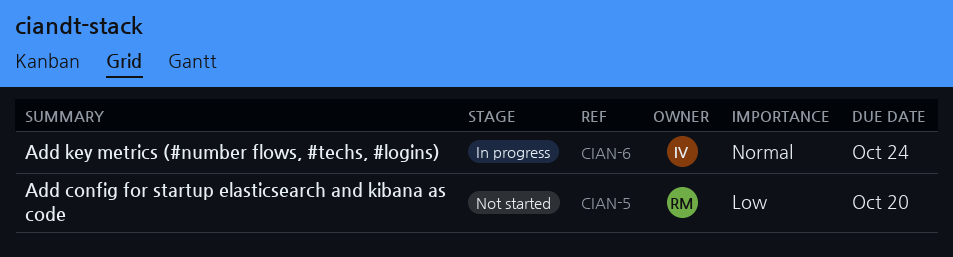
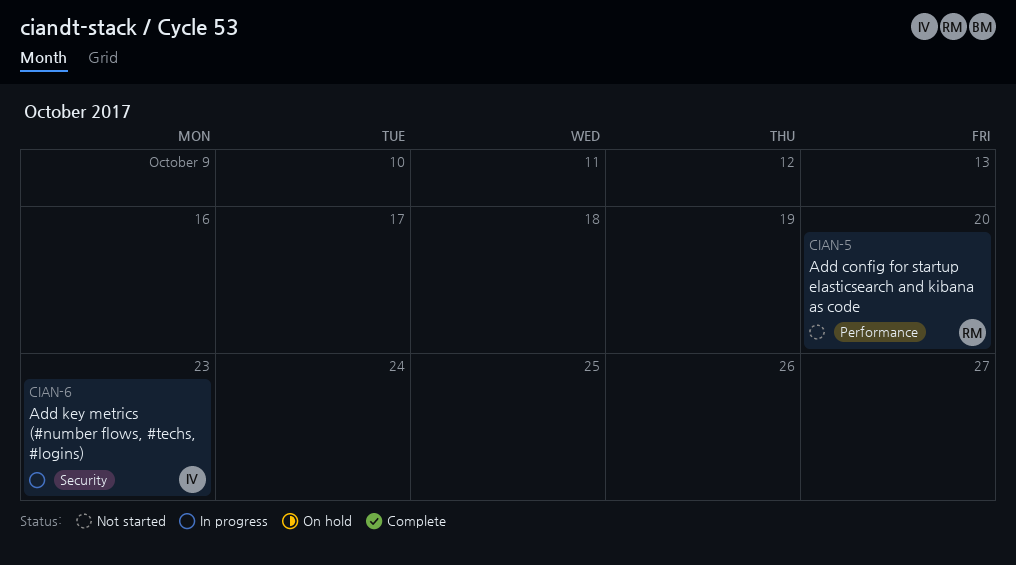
CIAN-6, due: Oct 24 -> Oct 23

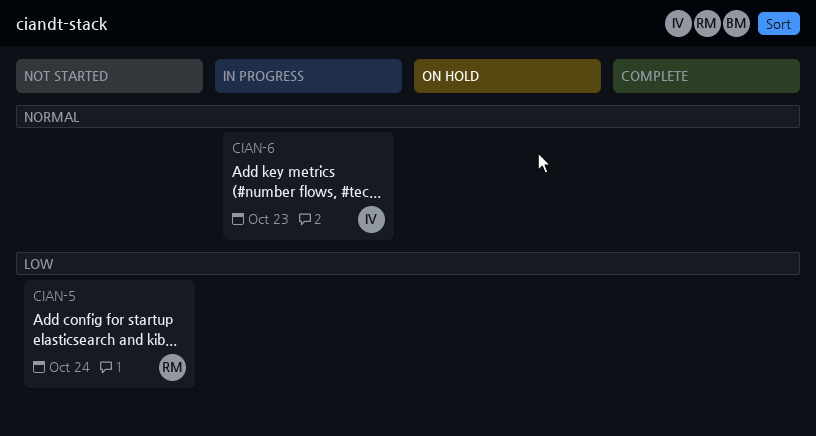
CIAN-5, due: Oct 20 -> Oct 24

